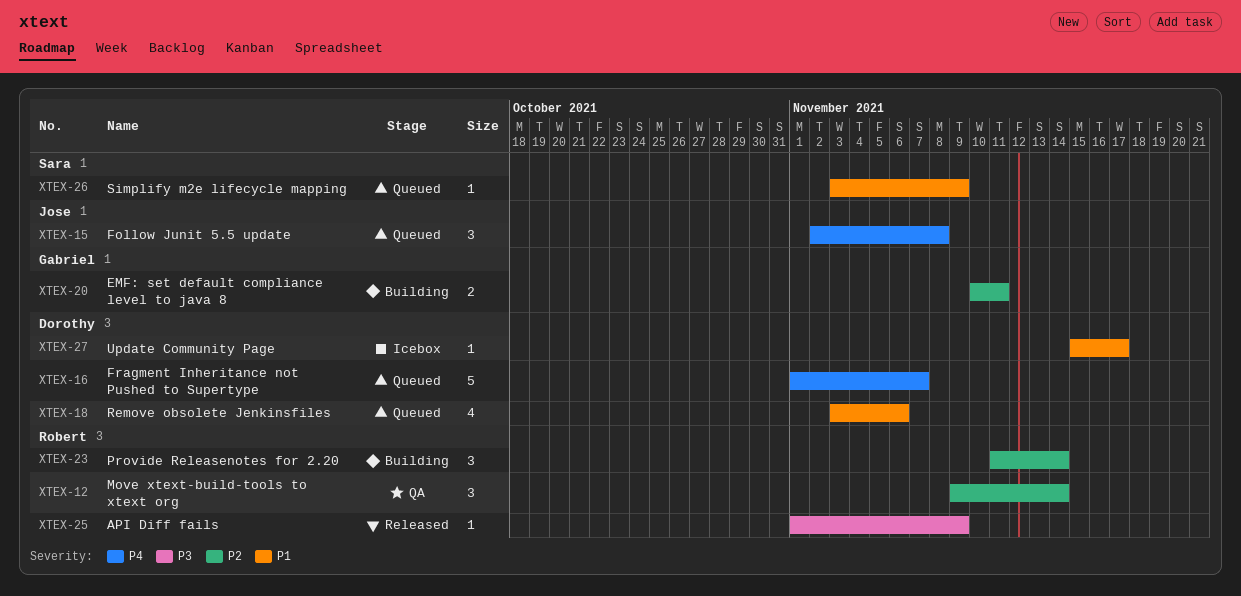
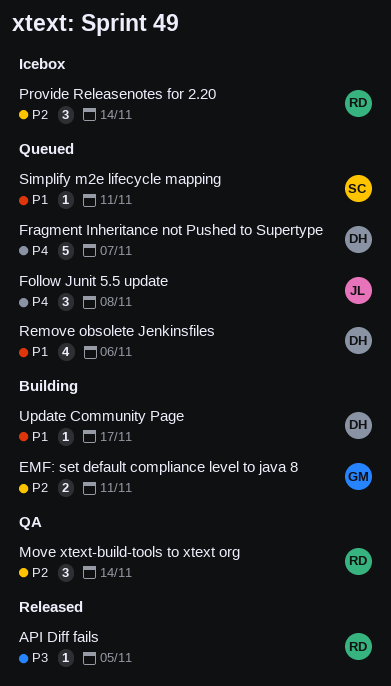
API Diff fails, due: Nov 9 -> Nov 5
Provide Releasenotes for 2.20, status: Building -> Icebox
Simplify m2e lifecycle mapping, due: Nov 9 -> Nov 11
Update Community Page, status: Icebox -> Building

